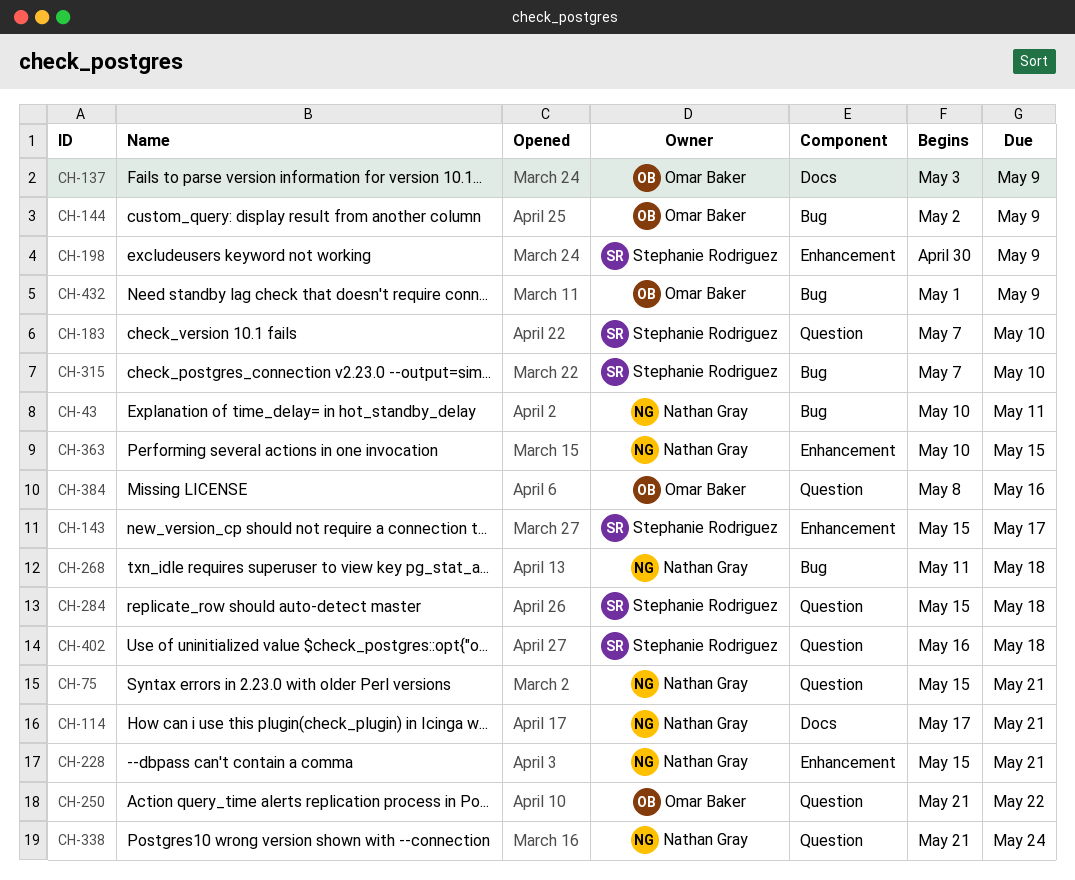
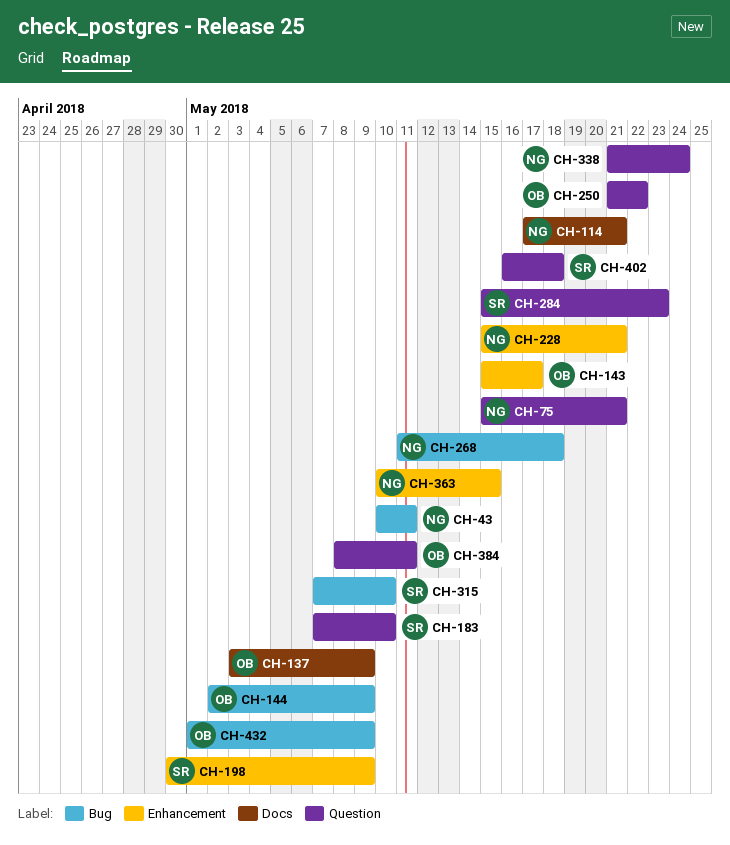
CH-143, owner: Stephanie Rodriguez -> Omar Baker
CH-284, due: May 18 -> May 23
CH-384, due: May 16 -> May 11

